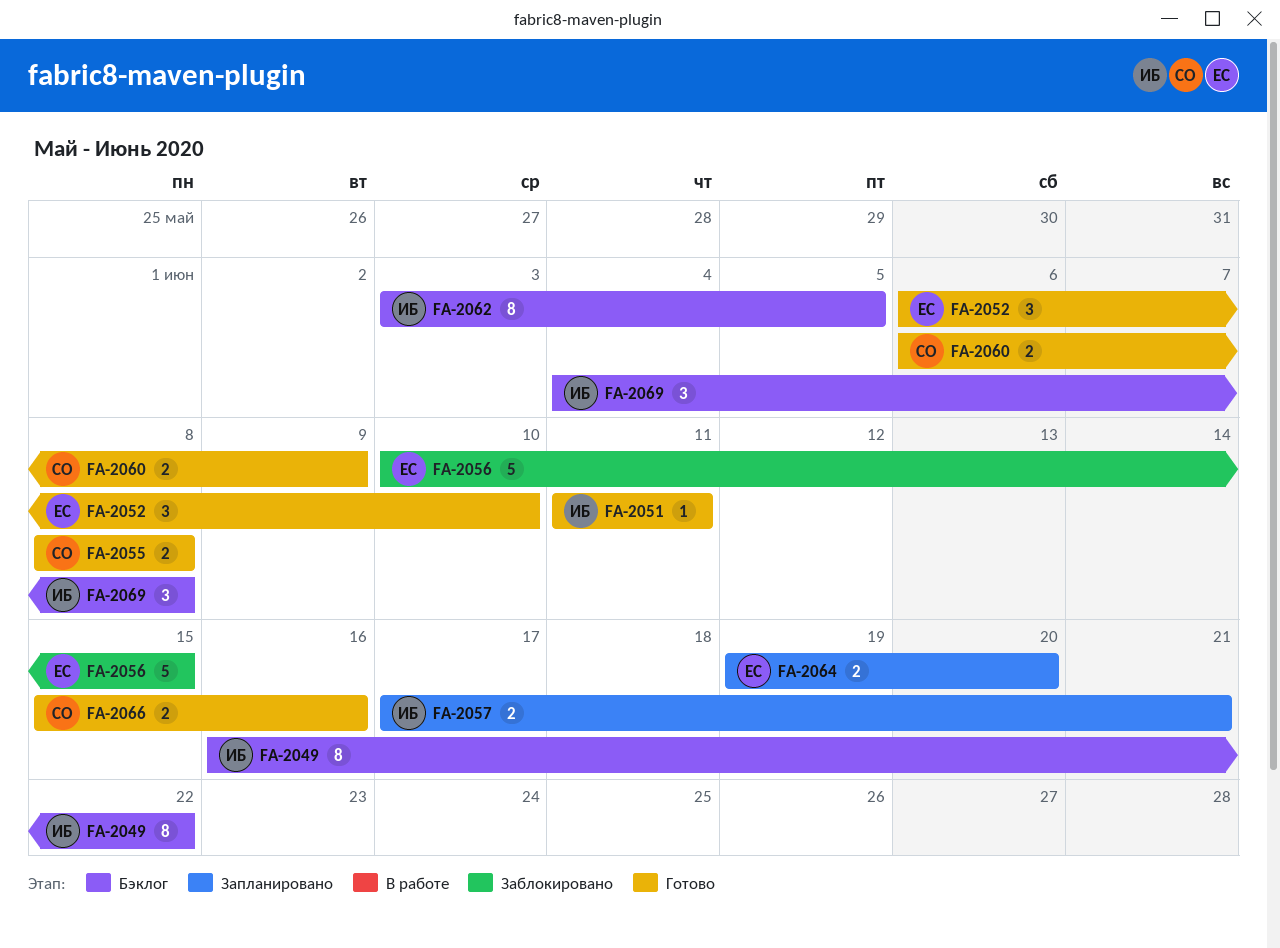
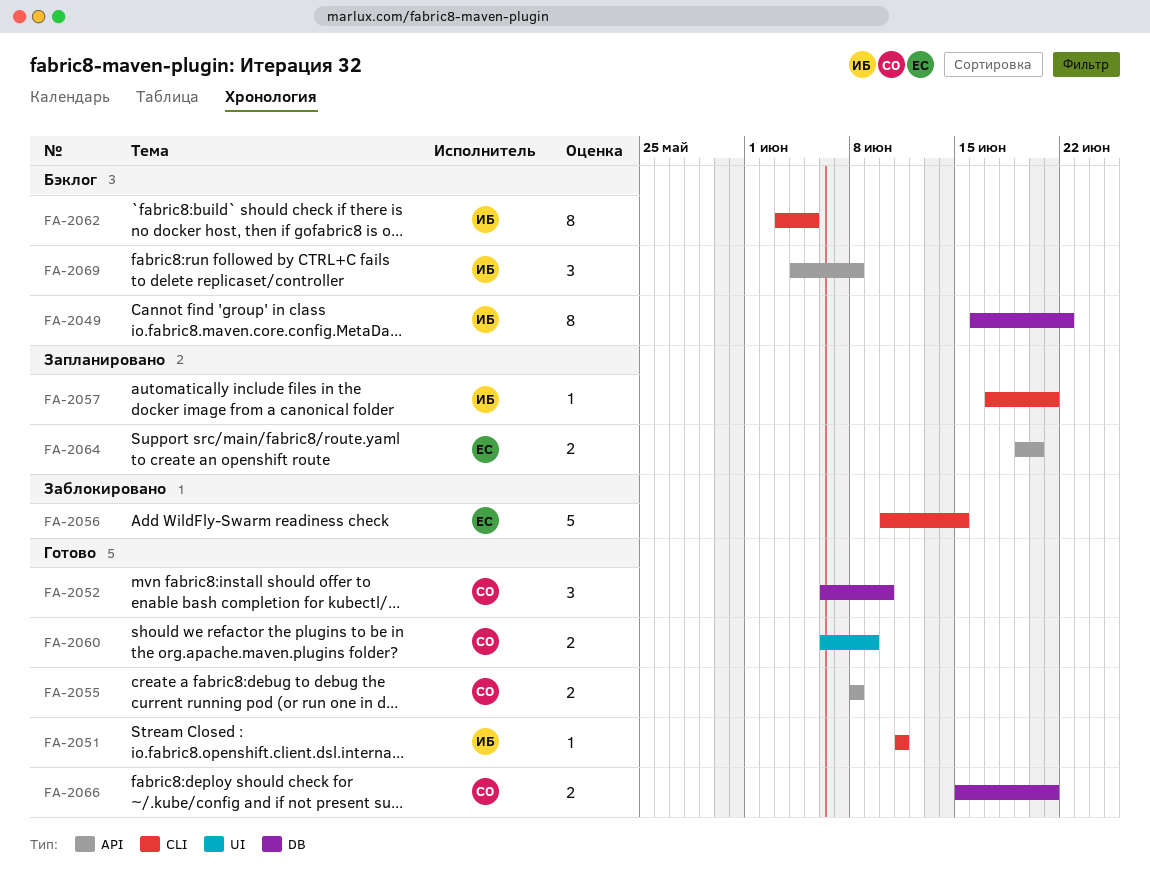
FA-2052, owner: ЕС -> СО
FA-2057, estimate: 2 -> 1
FA-2066, due: Jun 16 -> Jun 21

